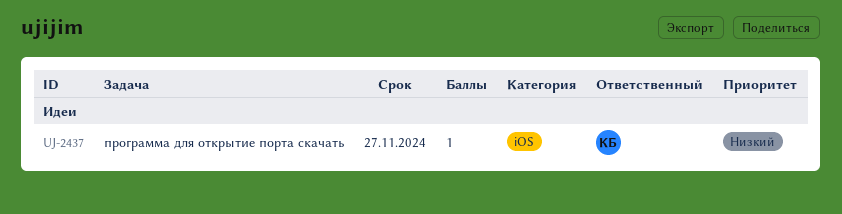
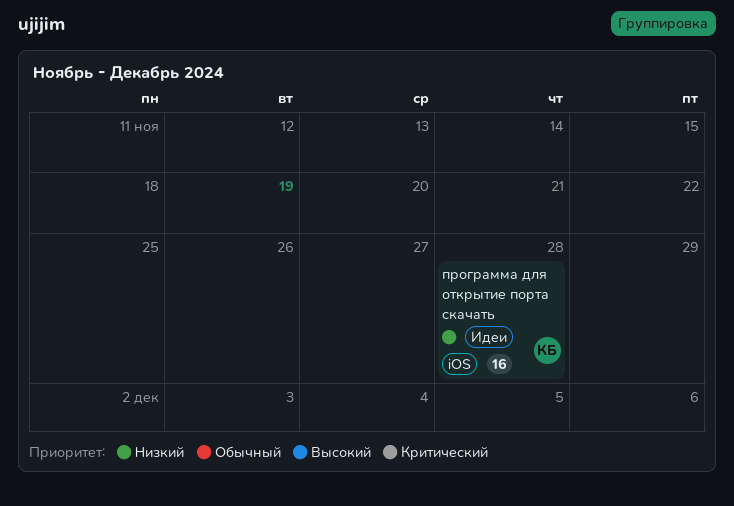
программа для открытие порта скачать, estimate: 1 -> 16
программа для открытие порта скачать, due: Nov 27 -> Nov 28

